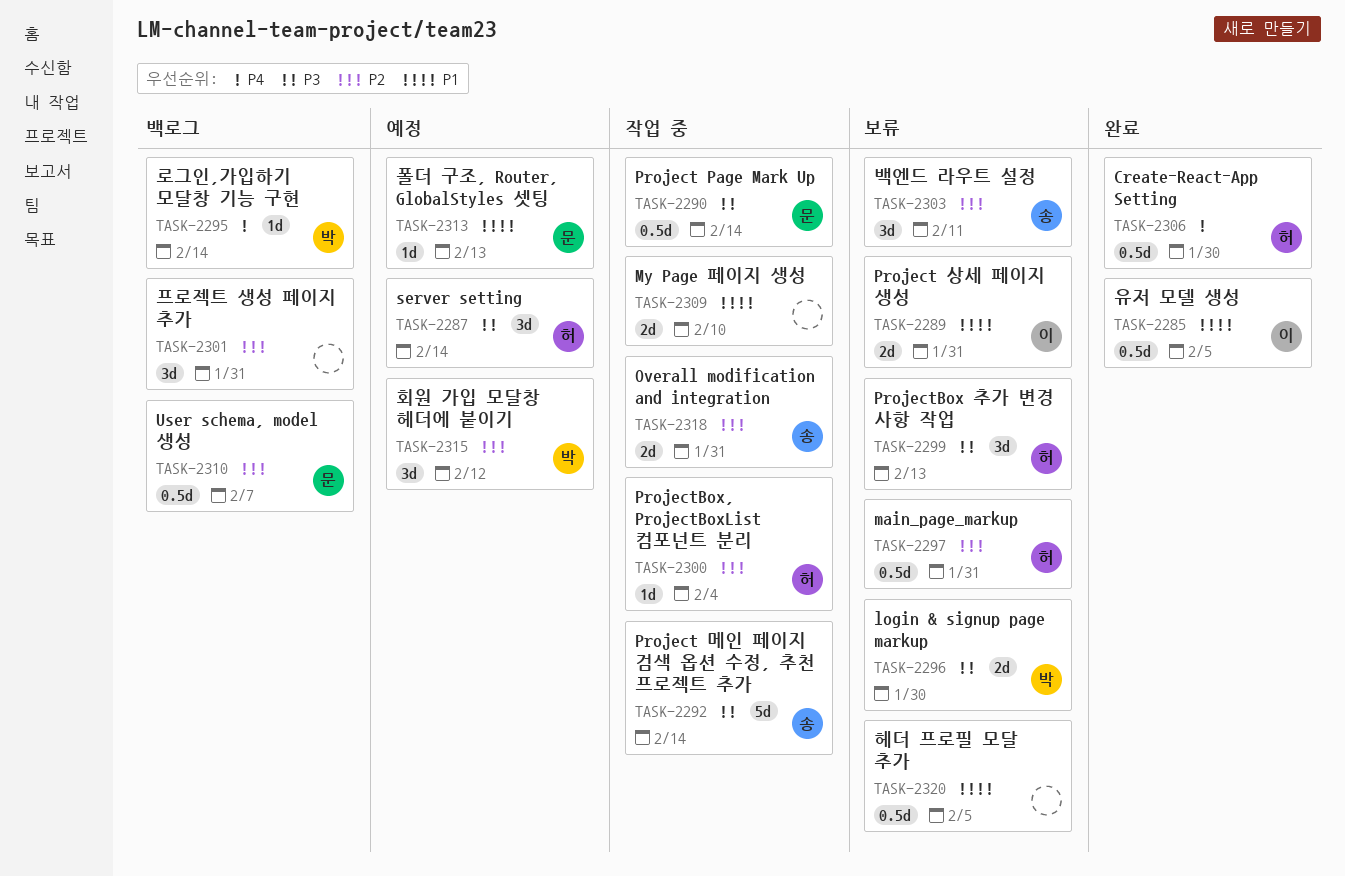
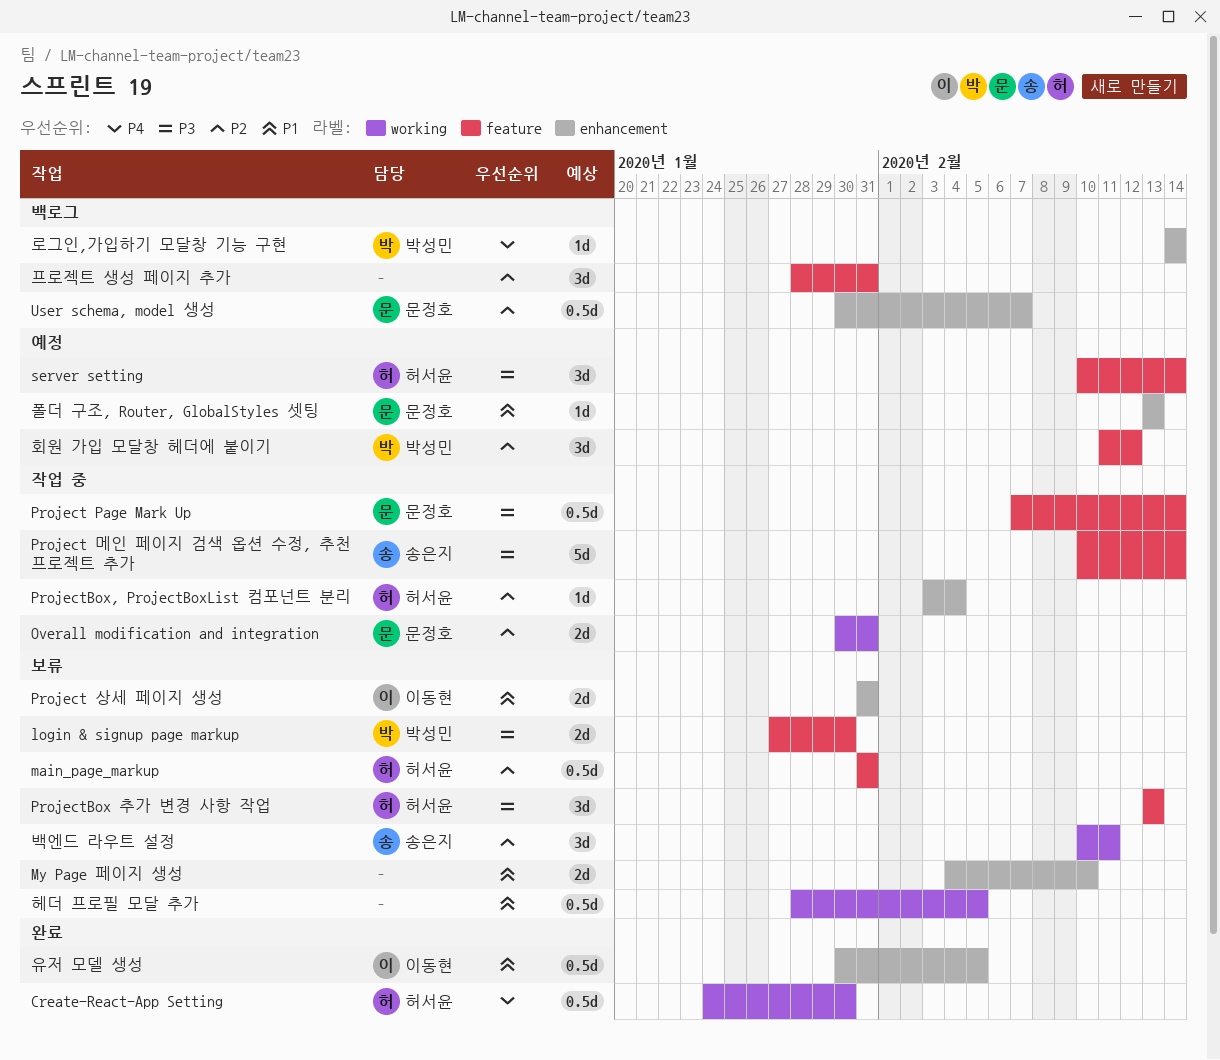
My Page 페이지 생성, status: 작업 중 -> 보류
Overall modification and integration, owner: 송은지 -> 문정호

